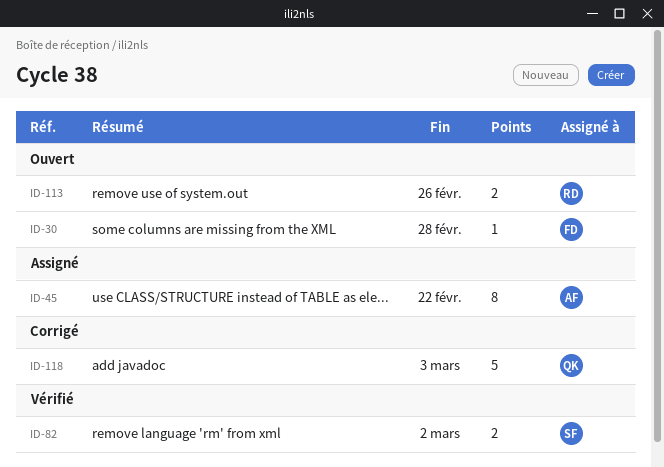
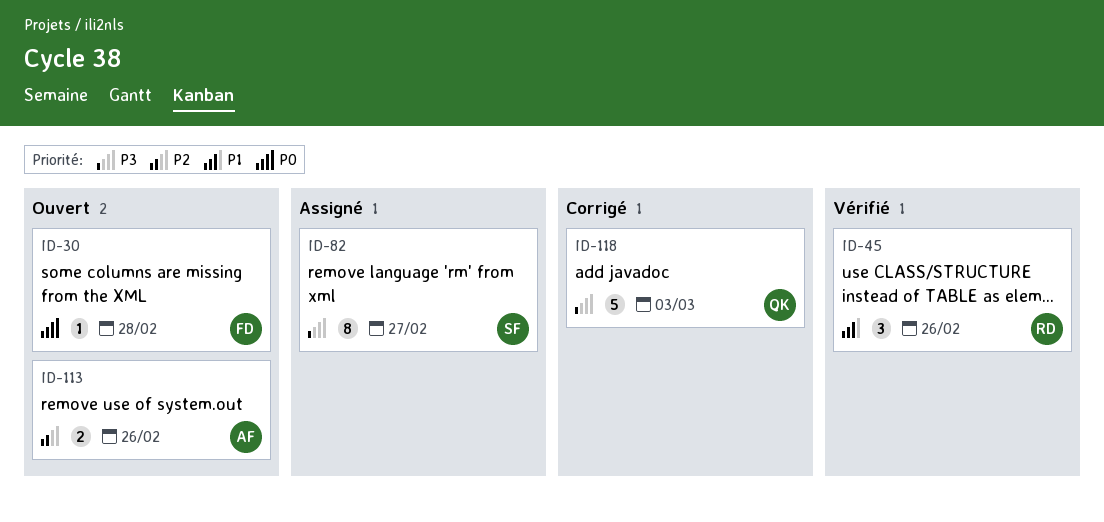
ID-45, status: Assigné -> Vérifié
ID-45, owner: AF -> RD
ID-45, estimate: 8 -> 3
ID-45, due: Feb 22 -> Feb 26
ID-82, status: Vérifié -> Assigné
ID-82, estimate: 2 -> 8
ID-82, due: Mar 2 -> Feb 27
ID-113, owner: RD -> AF

